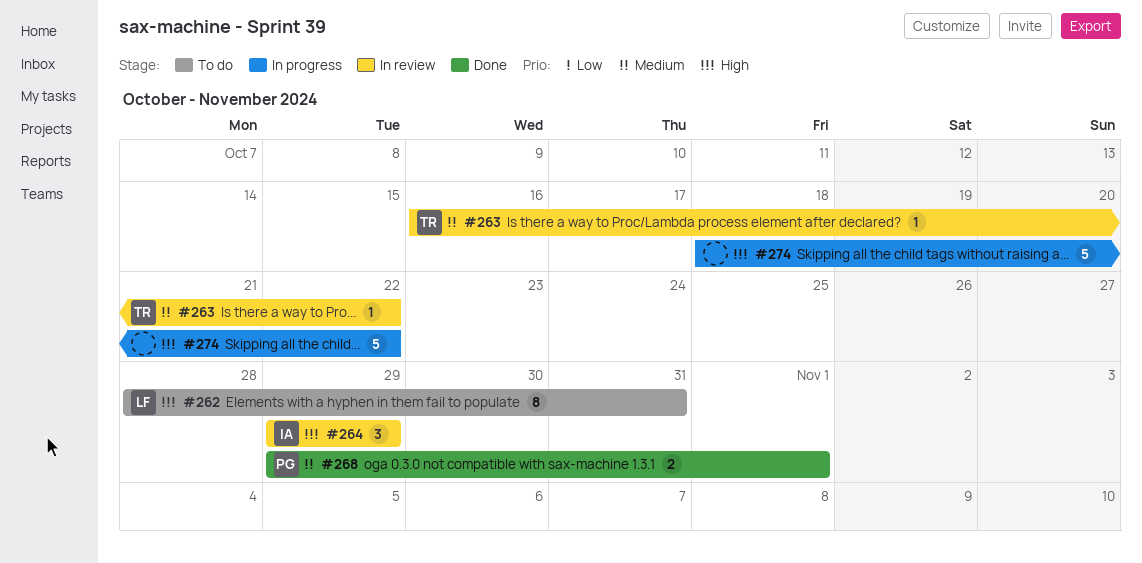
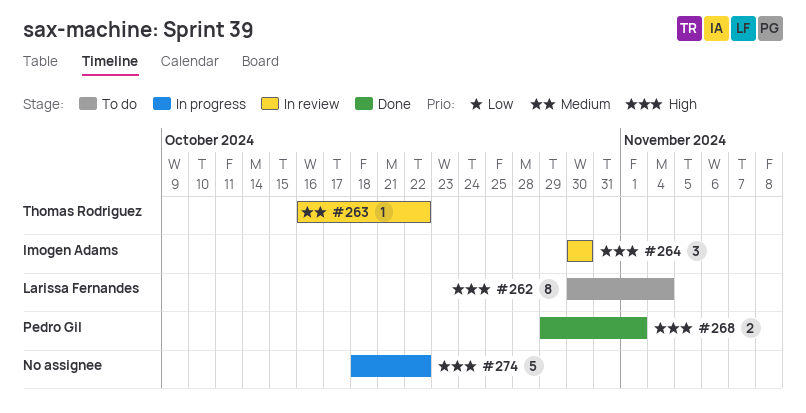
#262, start: Oct 28 -> Oct 30
#262, due: Oct 31 -> Nov 4
#264, start: Oct 29 -> Oct 30
#264, due: Oct 29 -> Oct 30
#268, priority: Medium -> High

